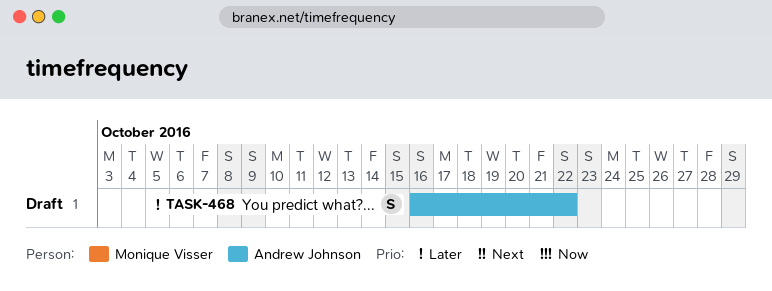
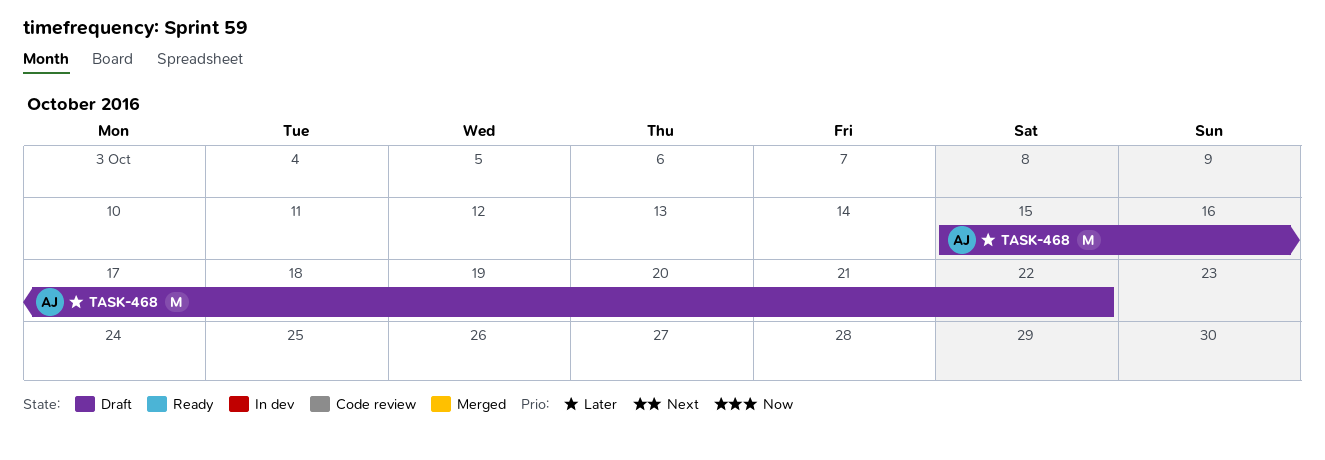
TASK-468, estimate: S -> M
TASK-468, start: Oct 16 -> Oct 15

